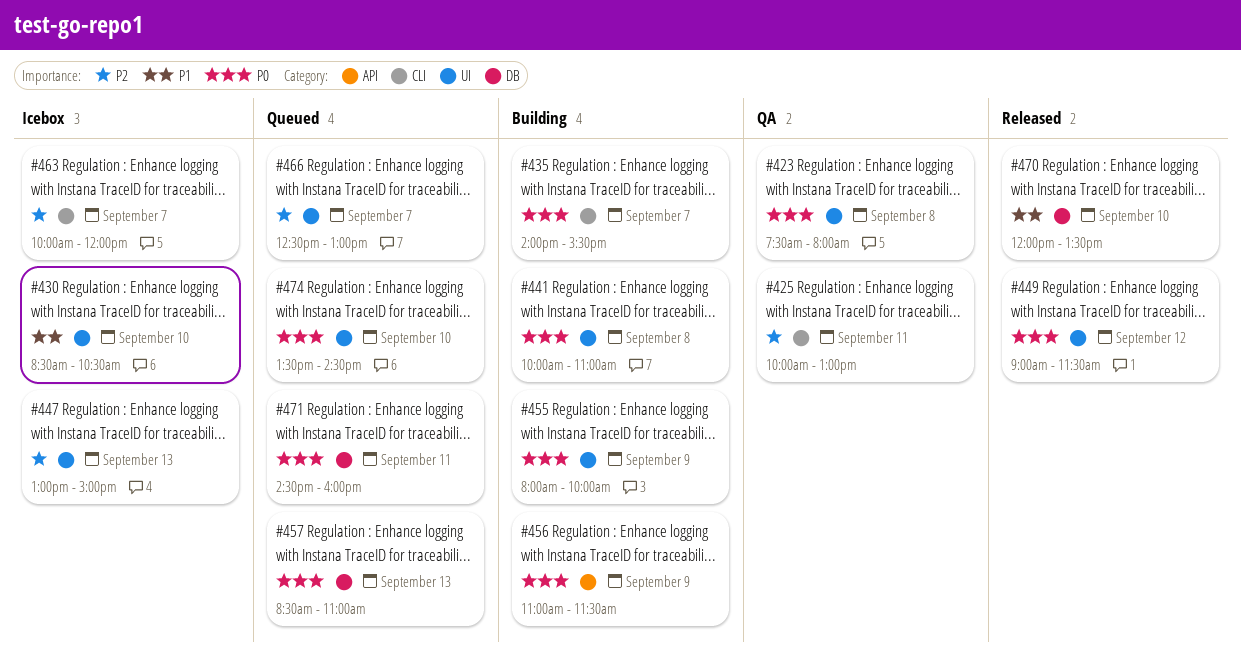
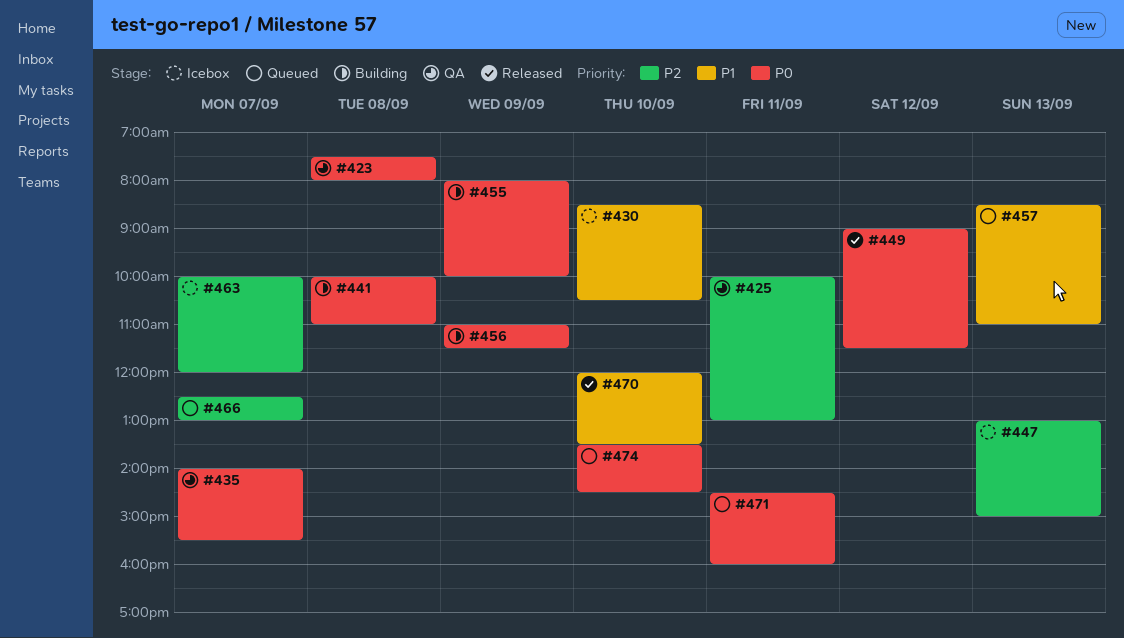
#435, status: Building -> QA
#457, priority: P0 -> P1

